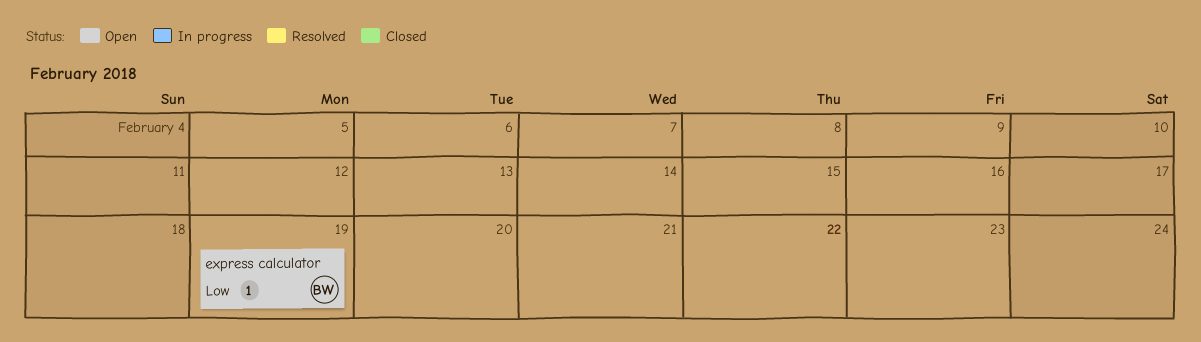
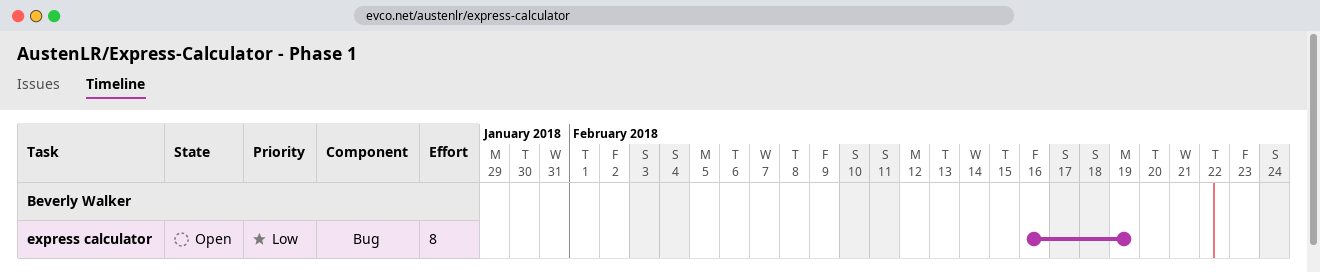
express calculator, estimate: 1 -> 8

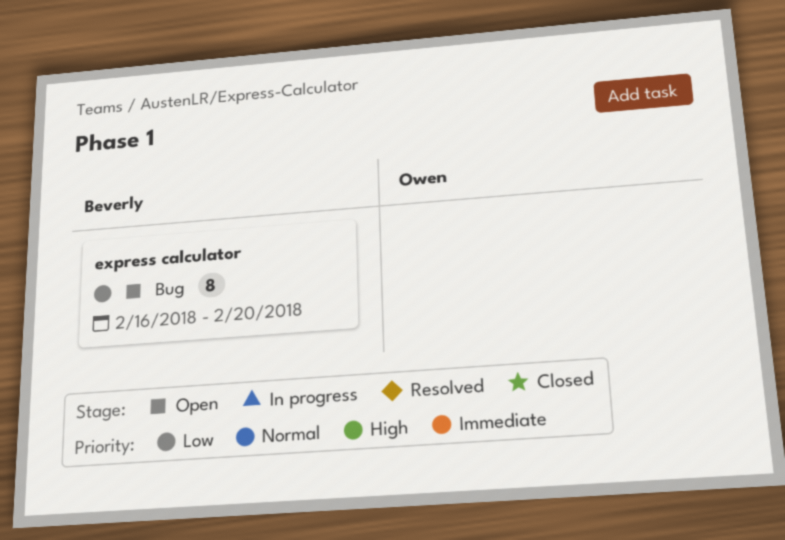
express calculator, due: Feb 19 -> Feb 20

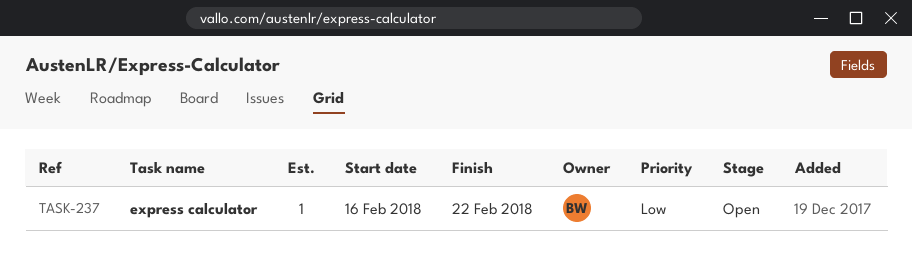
express calculator, estimate: 8 -> 1
express calculator, due: Feb 20 -> Feb 22

